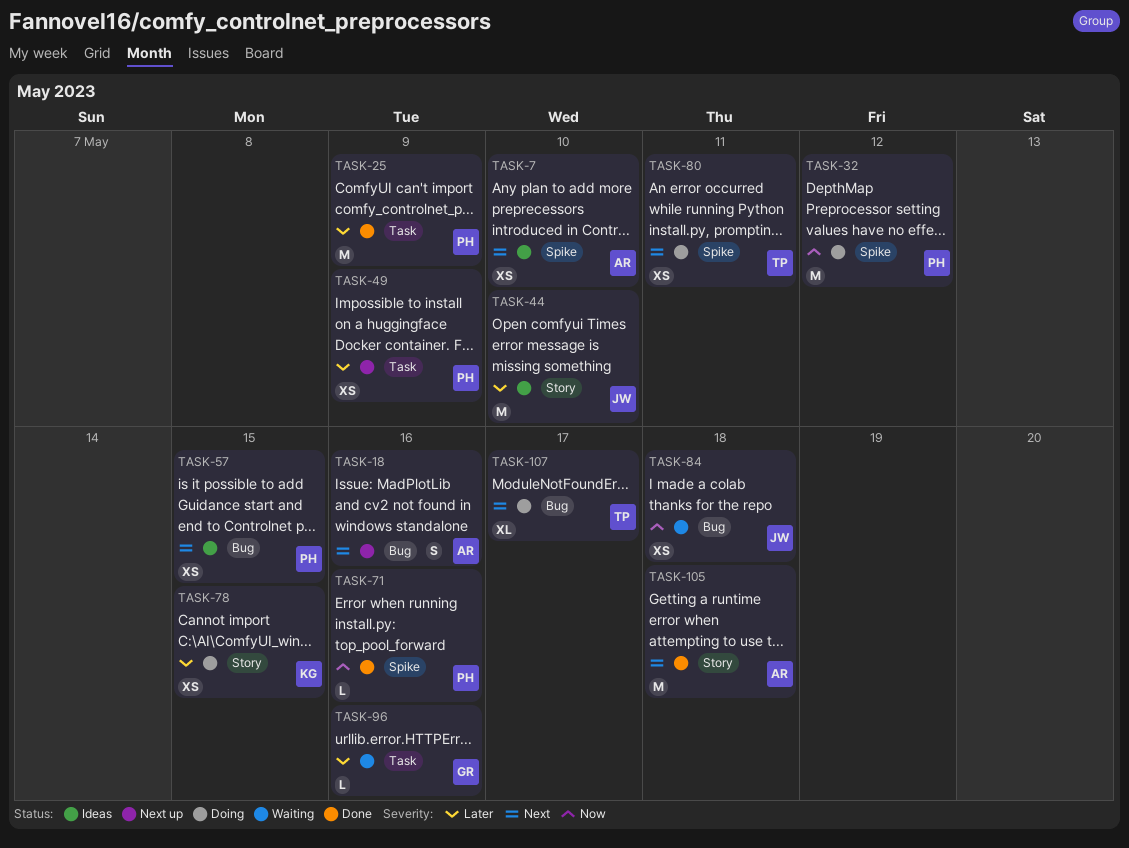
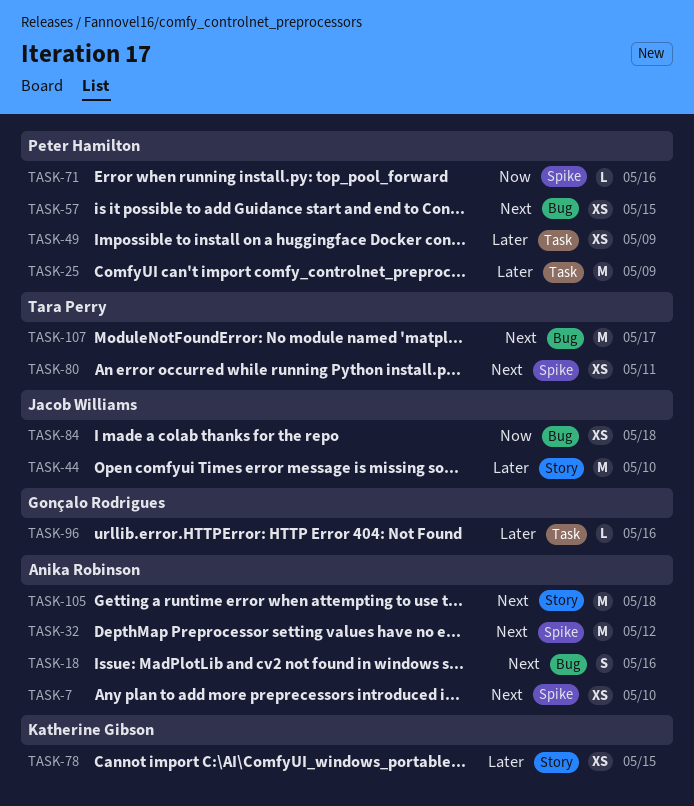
TASK-32, owner: Peter Hamilton -> Anika Robinson
TASK-32, priority: Now -> Next
TASK-107, estimate: XL -> M

